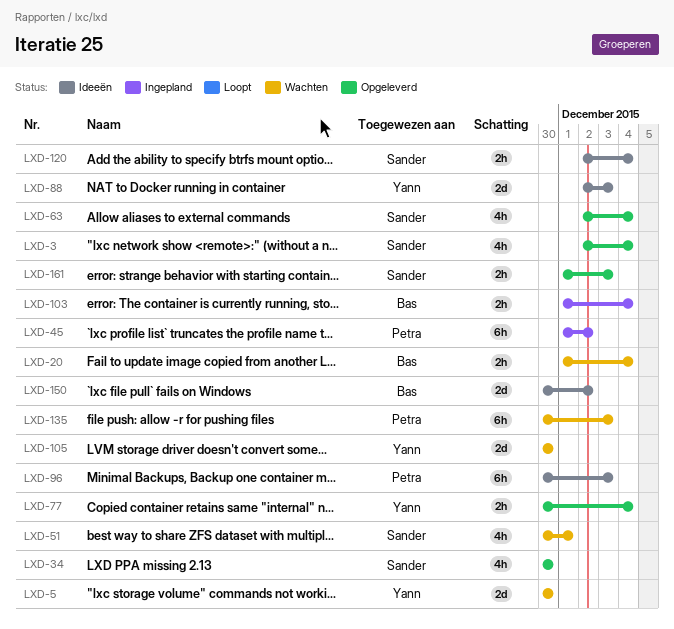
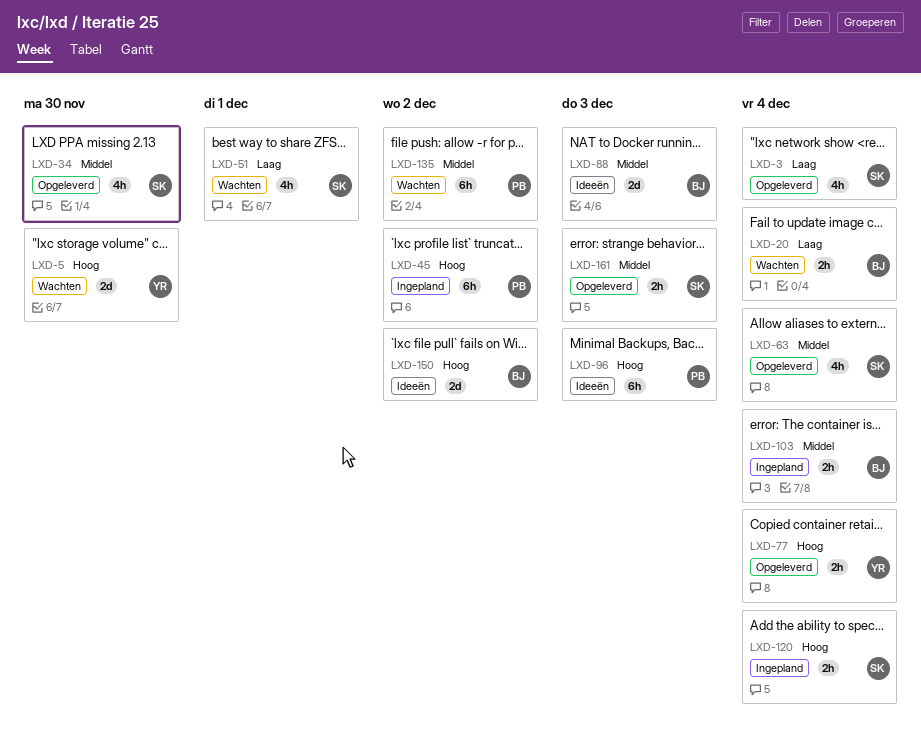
LXD-88, owner: Yann -> Bas
LXD-105: present -> none
LXD-120, status: Ideeën -> Ingepland
LXD-135, due: Dec 3 -> Dec 2

